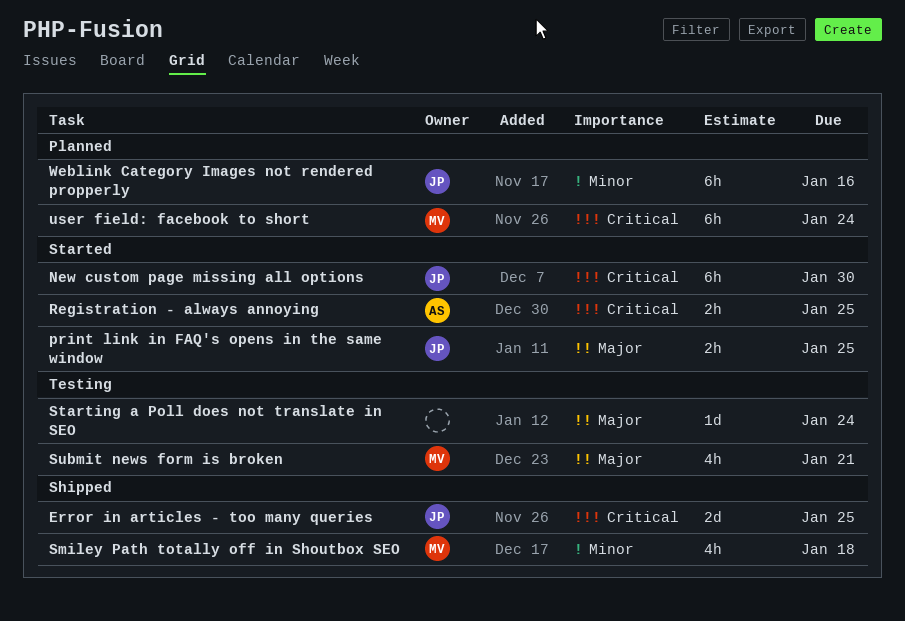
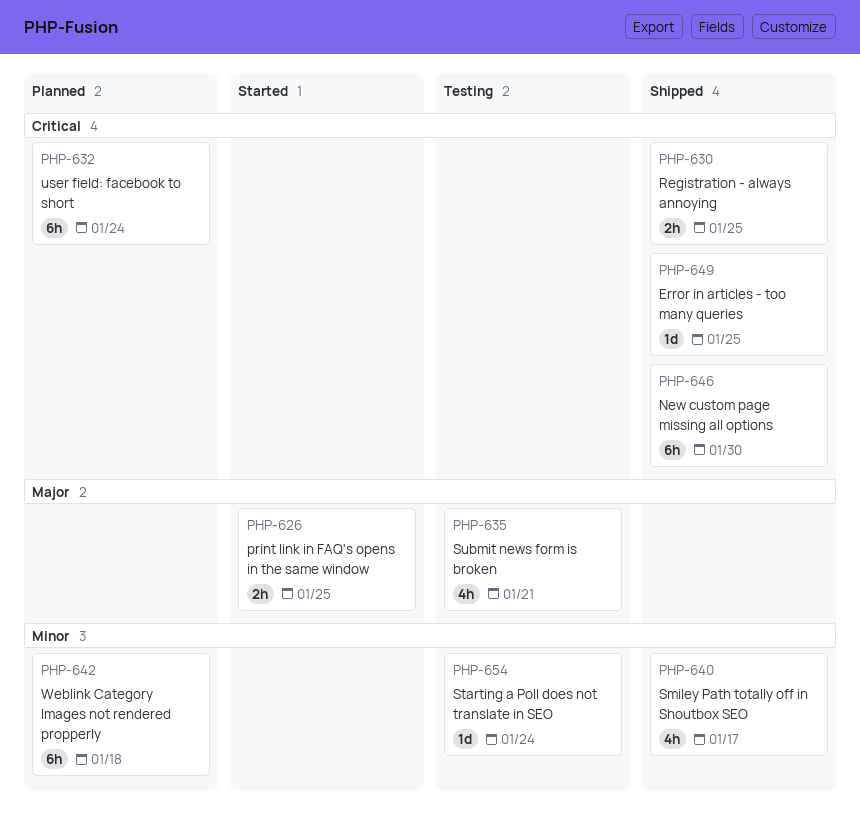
Error in articles - too many queries, estimate: 2d -> 1d
New custom page missing all options, status: Started -> Shipped
Registration - always annoying, status: Started -> Shipped
Smiley Path totally off in Shoutbox SEO, due: Jan 18 -> Jan 17
Starting a Poll does not translate in SEO, priority: Major -> Minor
Weblink Category Images not rendered propperly, due: Jan 16 -> Jan 18

